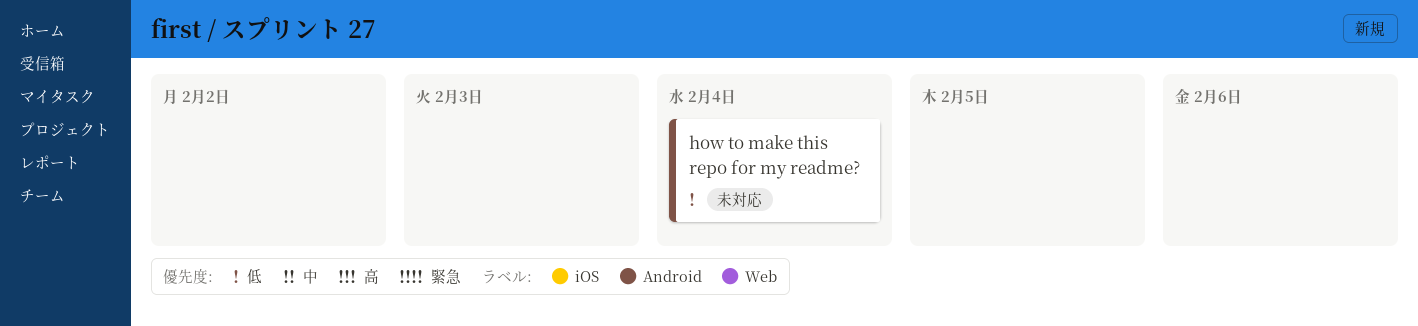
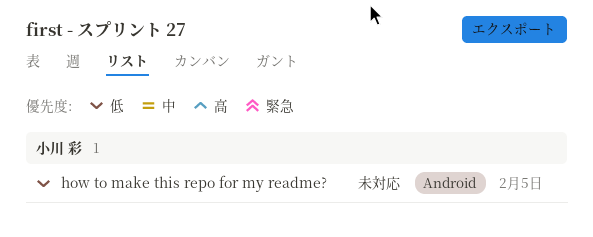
how to make this repo for my readme?, due: Feb 4 -> Feb 5

